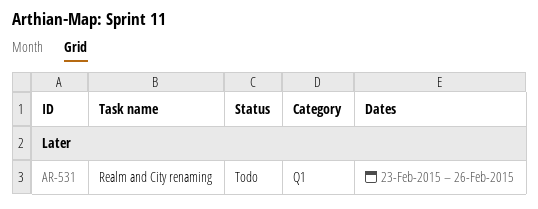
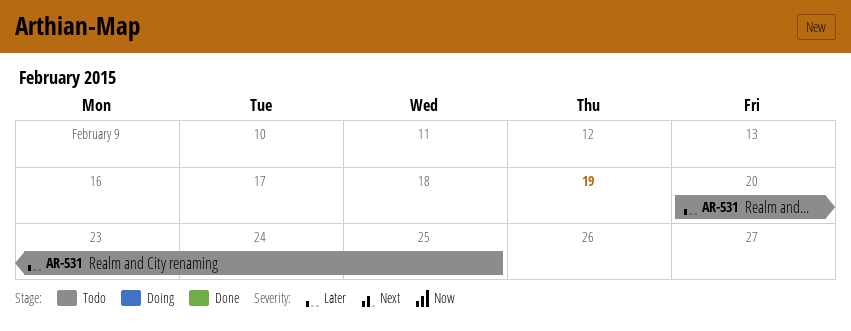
AR-531, start: Feb 23 -> Feb 20
AR-531, due: Feb 26 -> Feb 25

